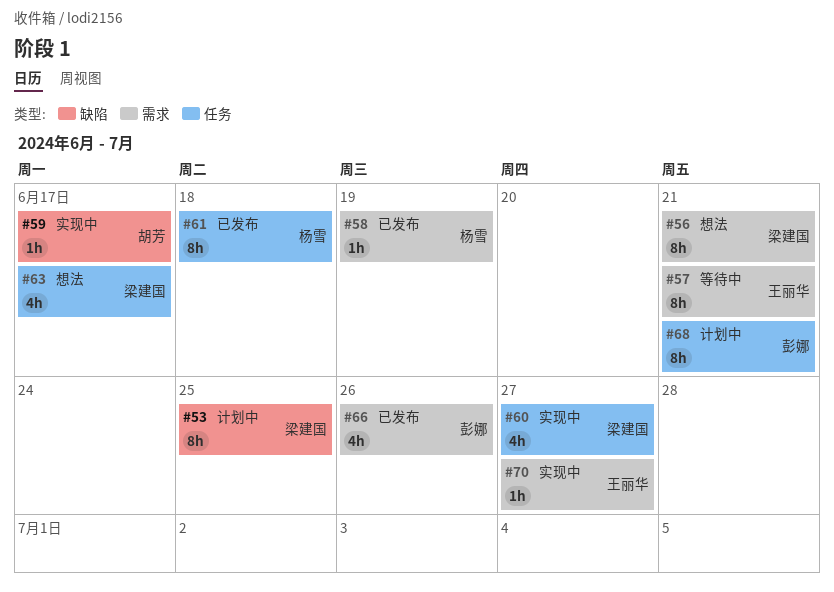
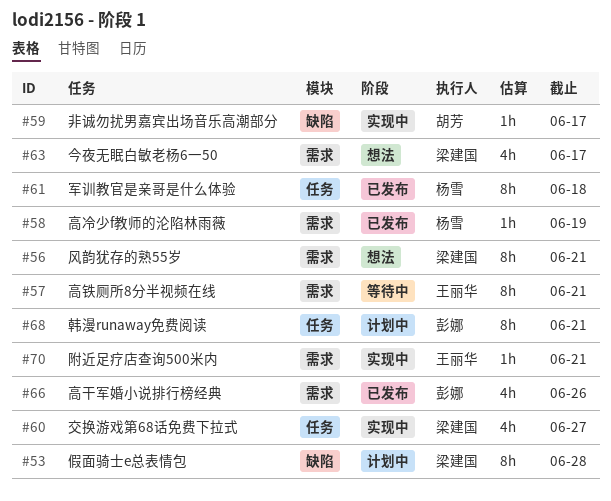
#53, due: Jun 25 -> Jun 28
#63, label: 任务 -> 需求
#70, due: Jun 27 -> Jun 21

